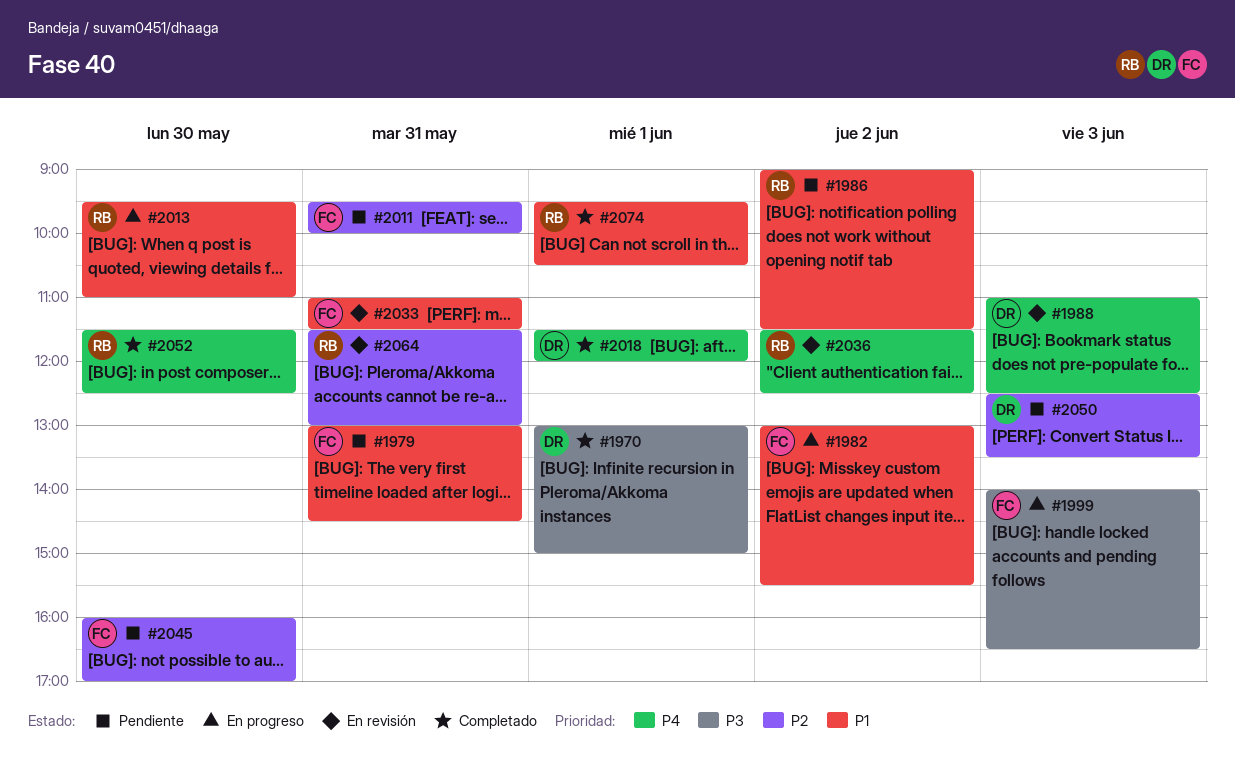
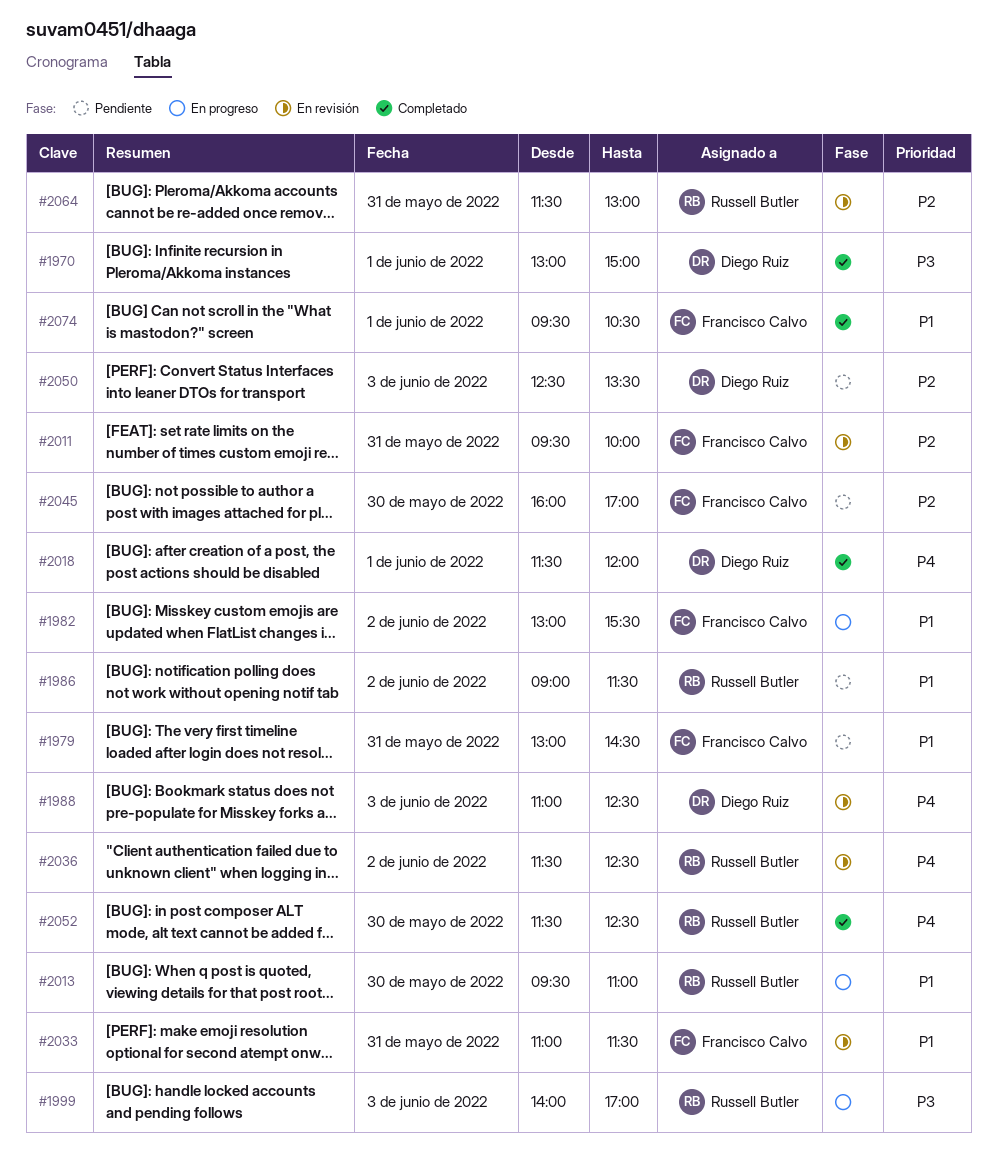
#1999, owner: Francisco Calvo -> Russell Butler
#1999, ends: 16:30 -> 17:00
#2011, status: Pendiente -> En revisión
#2074, owner: Russell Butler -> Francisco Calvo

